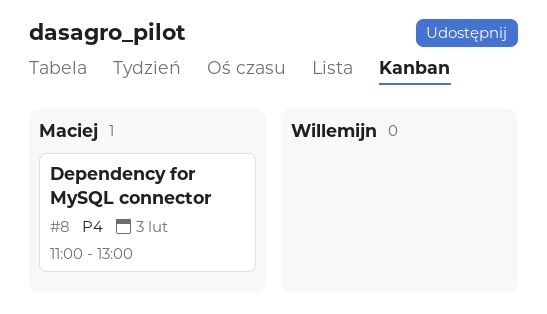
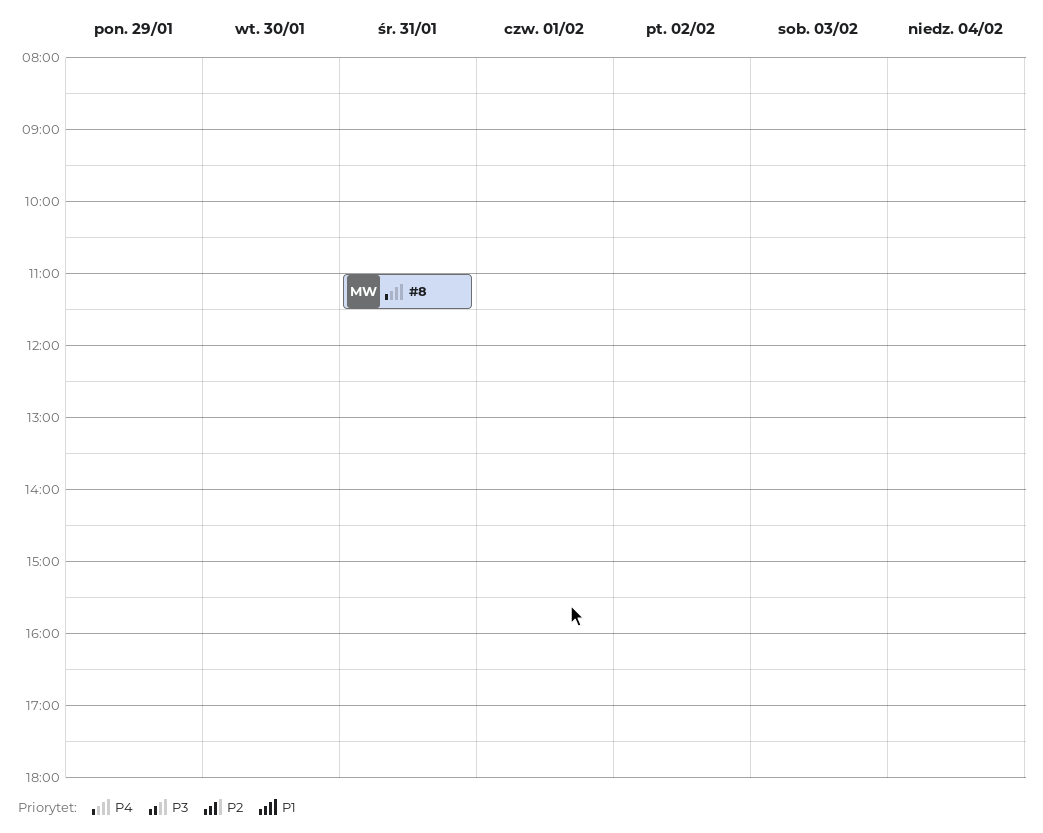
#8, day: Feb 3 -> Jan 31
#8, ends: 13:00 -> 11:30

